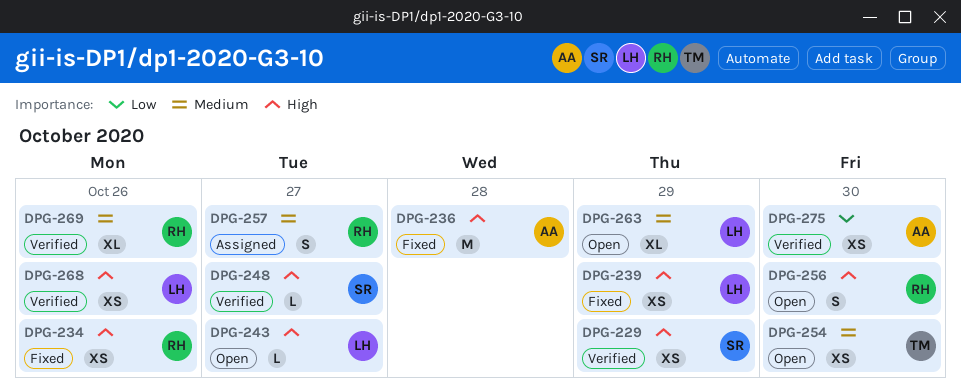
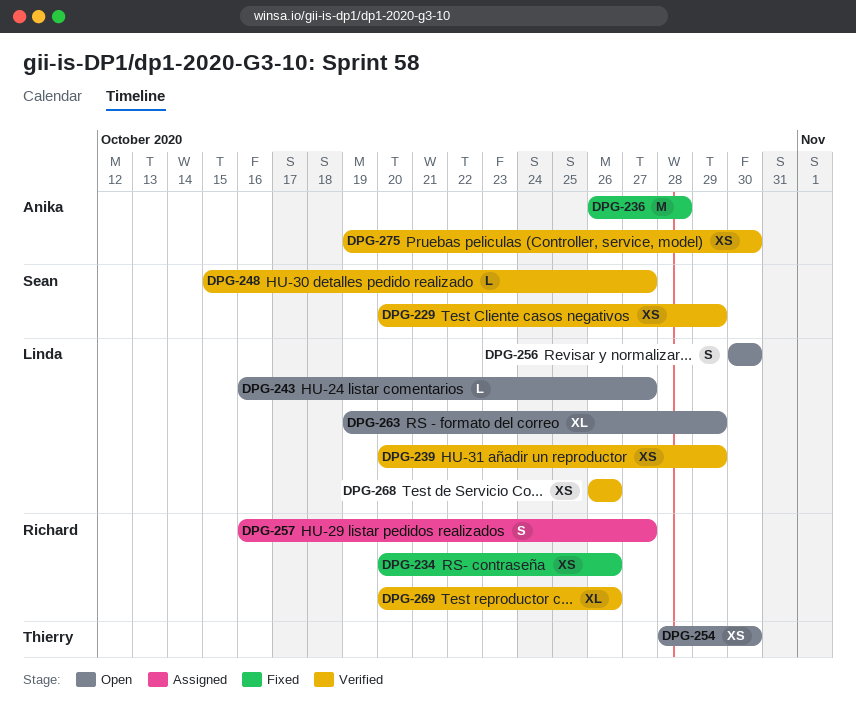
DPG-239, status: Fixed -> Verified
DPG-256, owner: Richard -> Linda

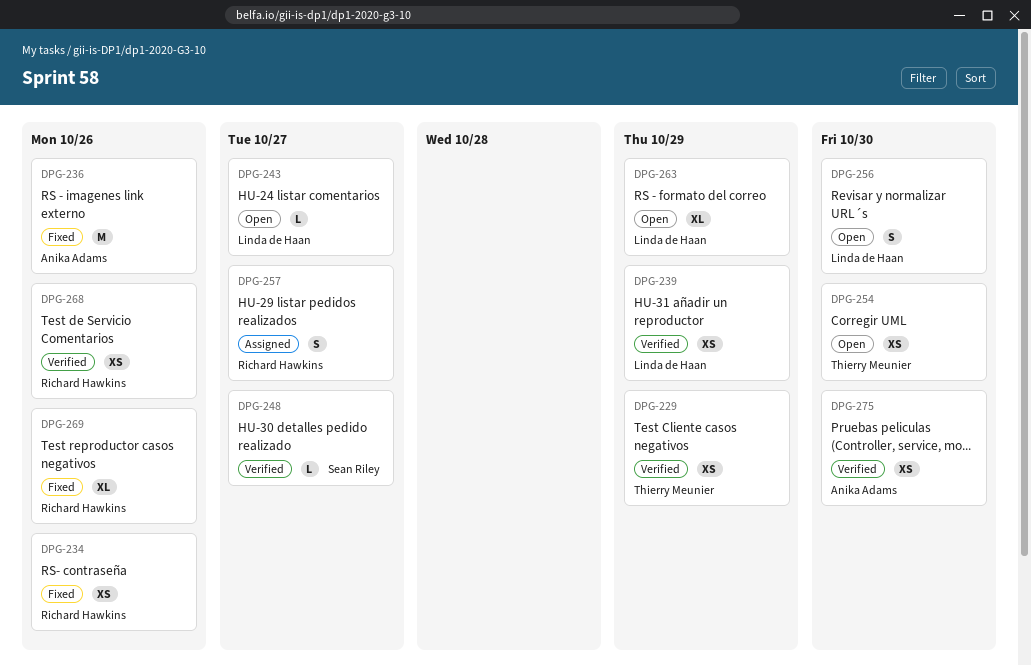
DPG-229, owner: Sean Riley -> Thierry Meunier
DPG-236, due: Oct 28 -> Oct 26
DPG-268, owner: Linda de Haan -> Richard Hawkins
DPG-269, status: Verified -> Fixed

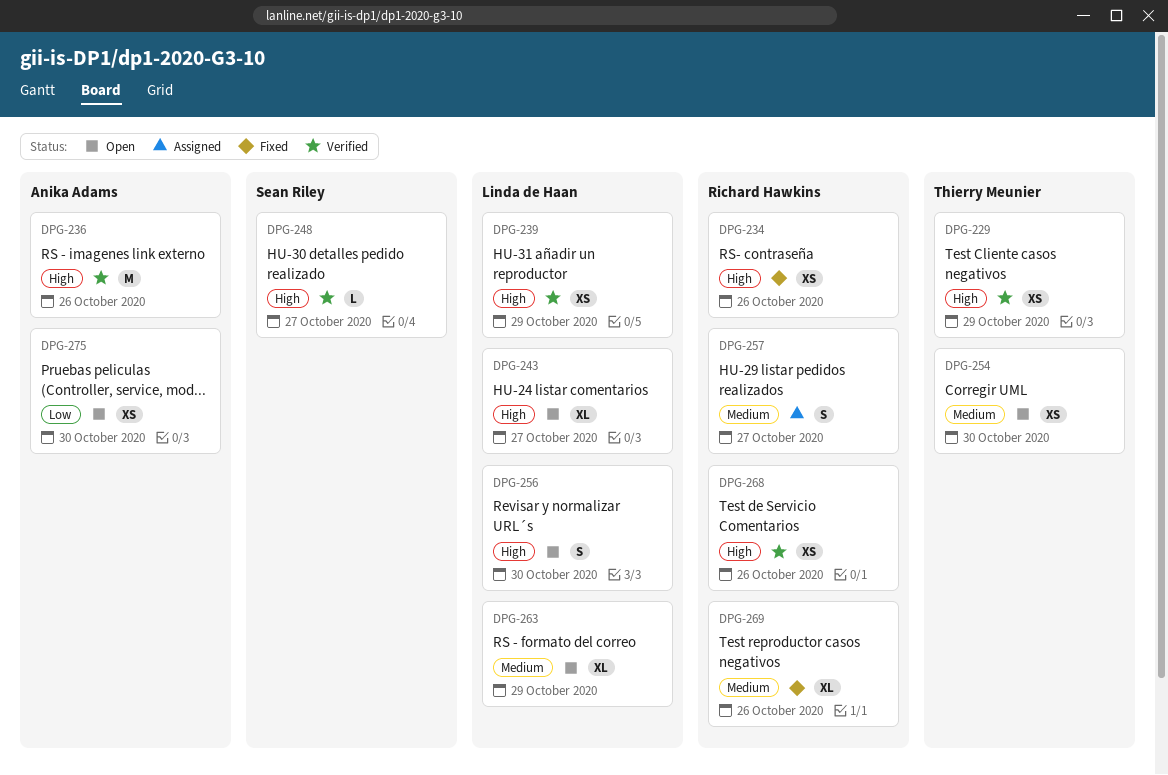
DPG-236, status: Fixed -> Verified
DPG-243, estimate: L -> XL
DPG-275, status: Verified -> Open

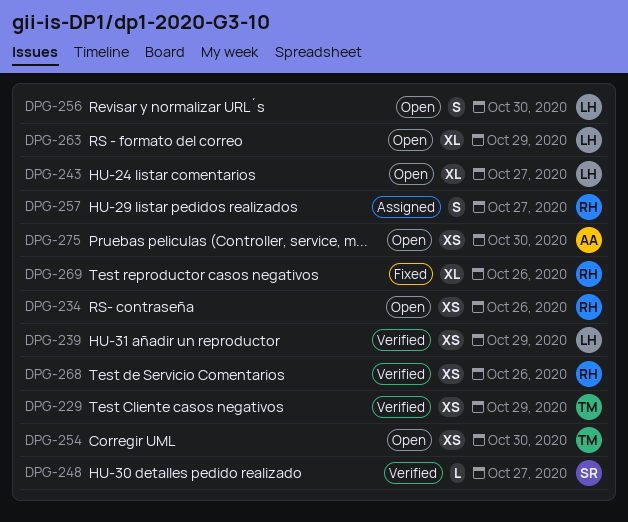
DPG-234, status: Fixed -> Open
DPG-236: present -> none

